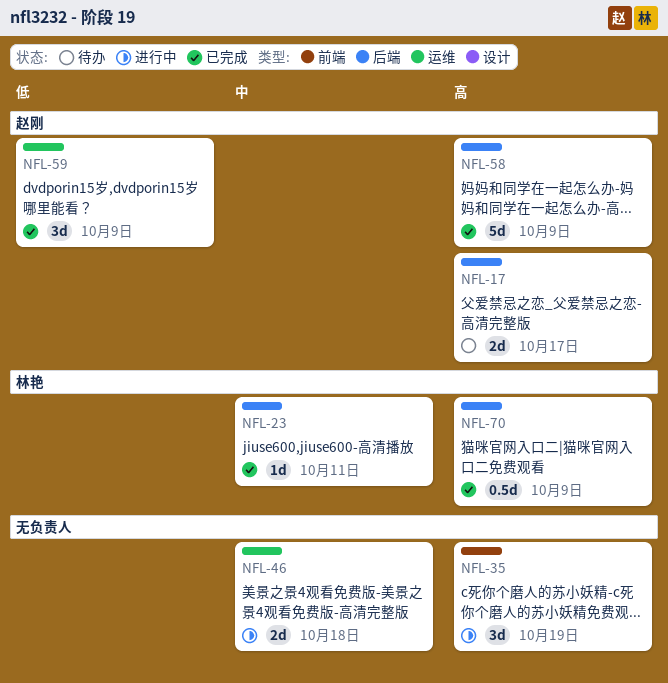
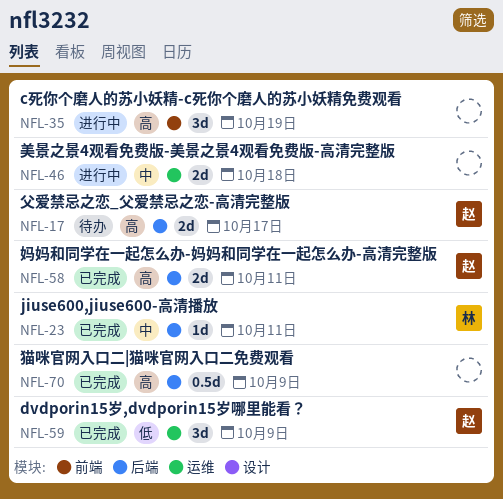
NFL-58, estimate: 5d -> 2d
NFL-58, due: Oct 9 -> Oct 11
NFL-70, owner: 林艳 -> none

